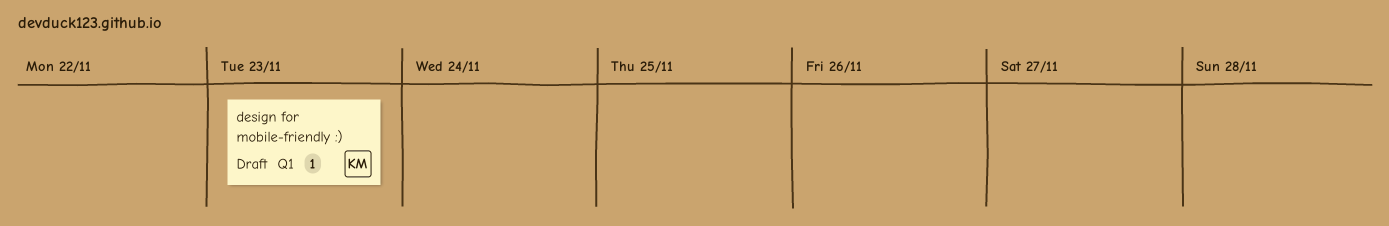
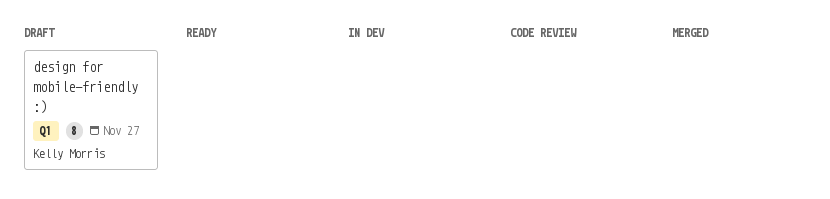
design for mobile-friendly :), estimate: 1 -> 8
design for mobile-friendly :), due: Nov 23 -> Nov 27

